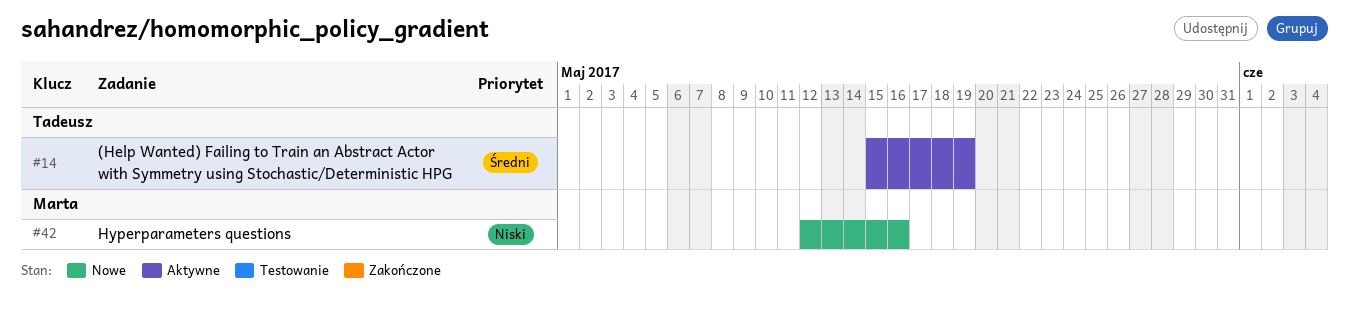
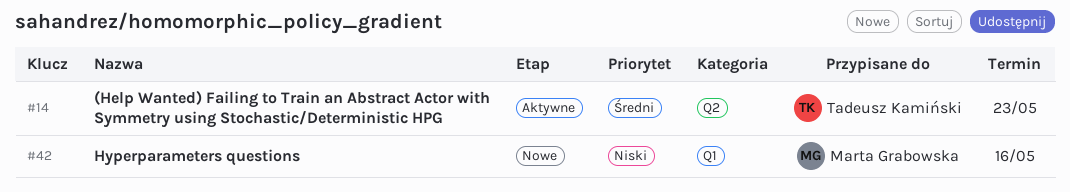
#14, due: May 19 -> May 23

